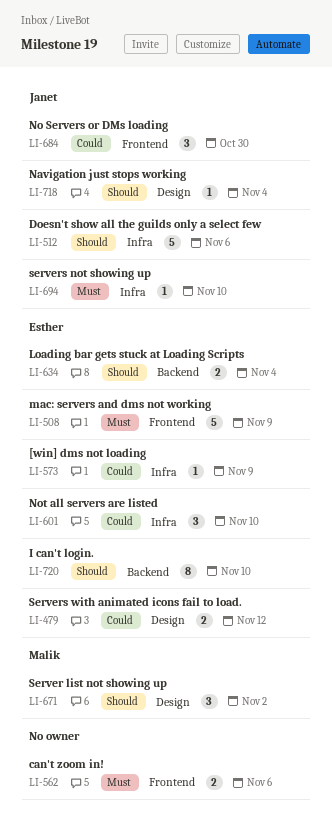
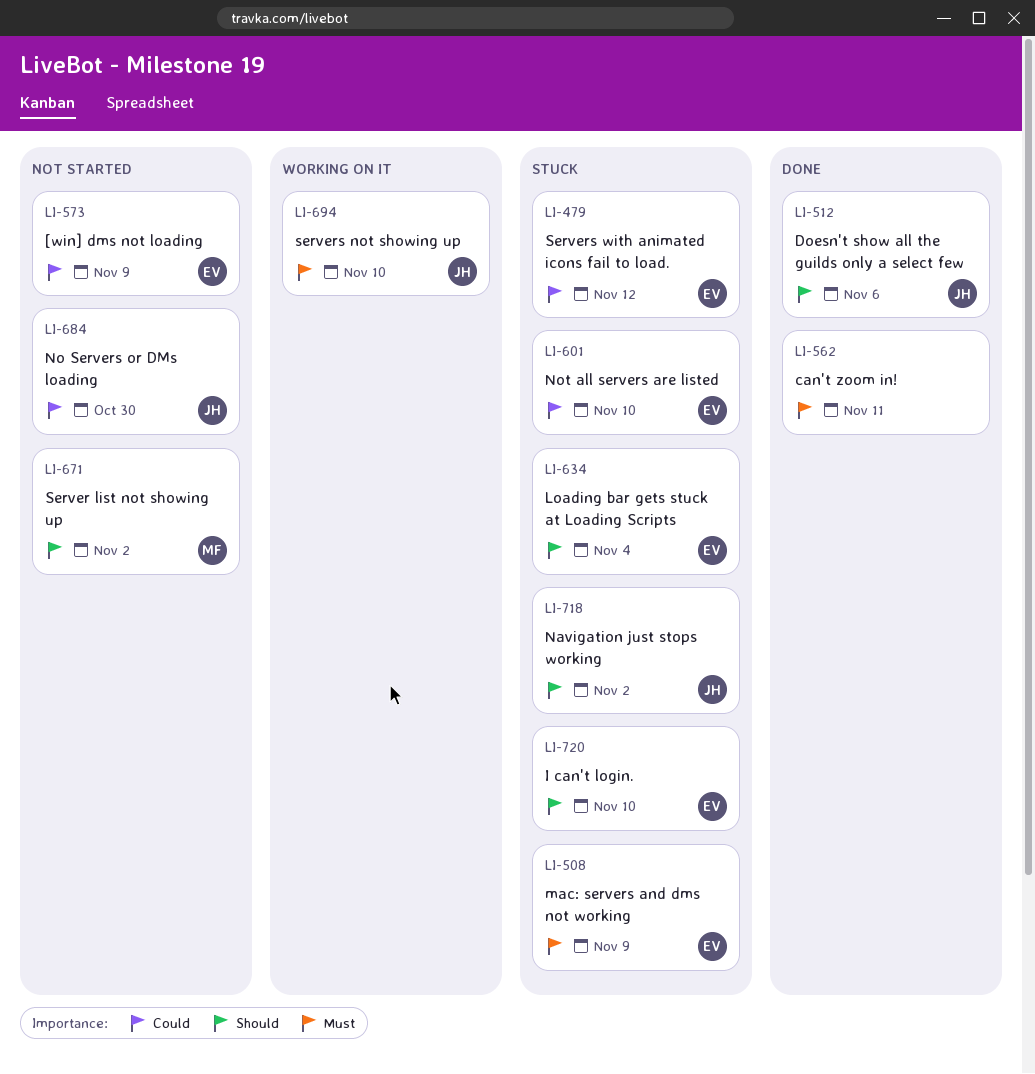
LI-562, due: Nov 6 -> Nov 11
LI-718, due: Nov 4 -> Nov 2

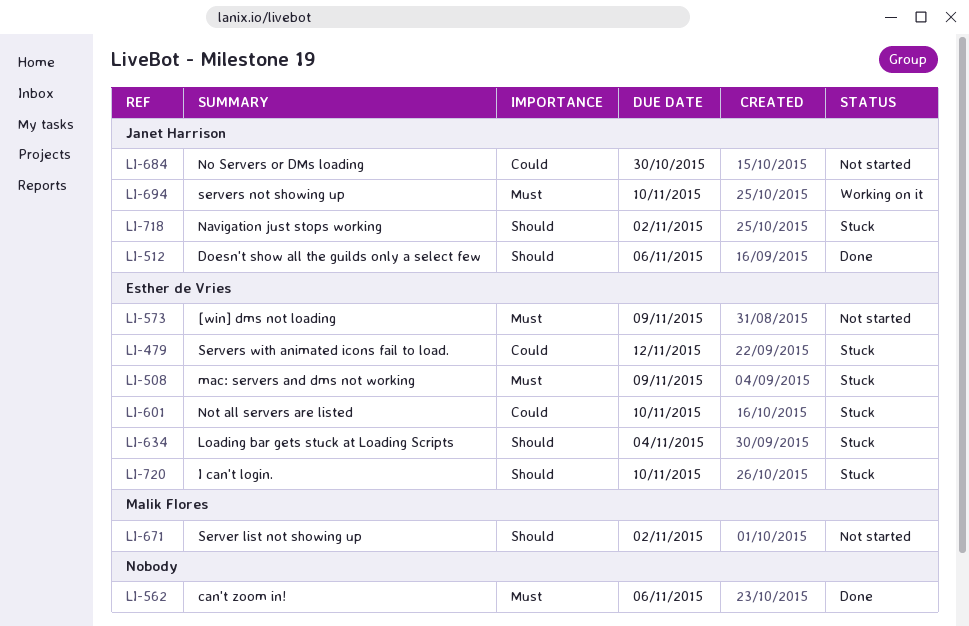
LI-562, due: Nov 11 -> Nov 6
LI-573, priority: Could -> Must

